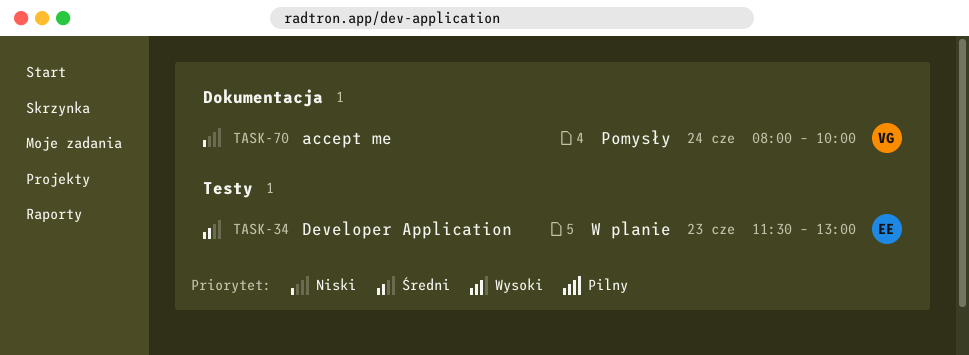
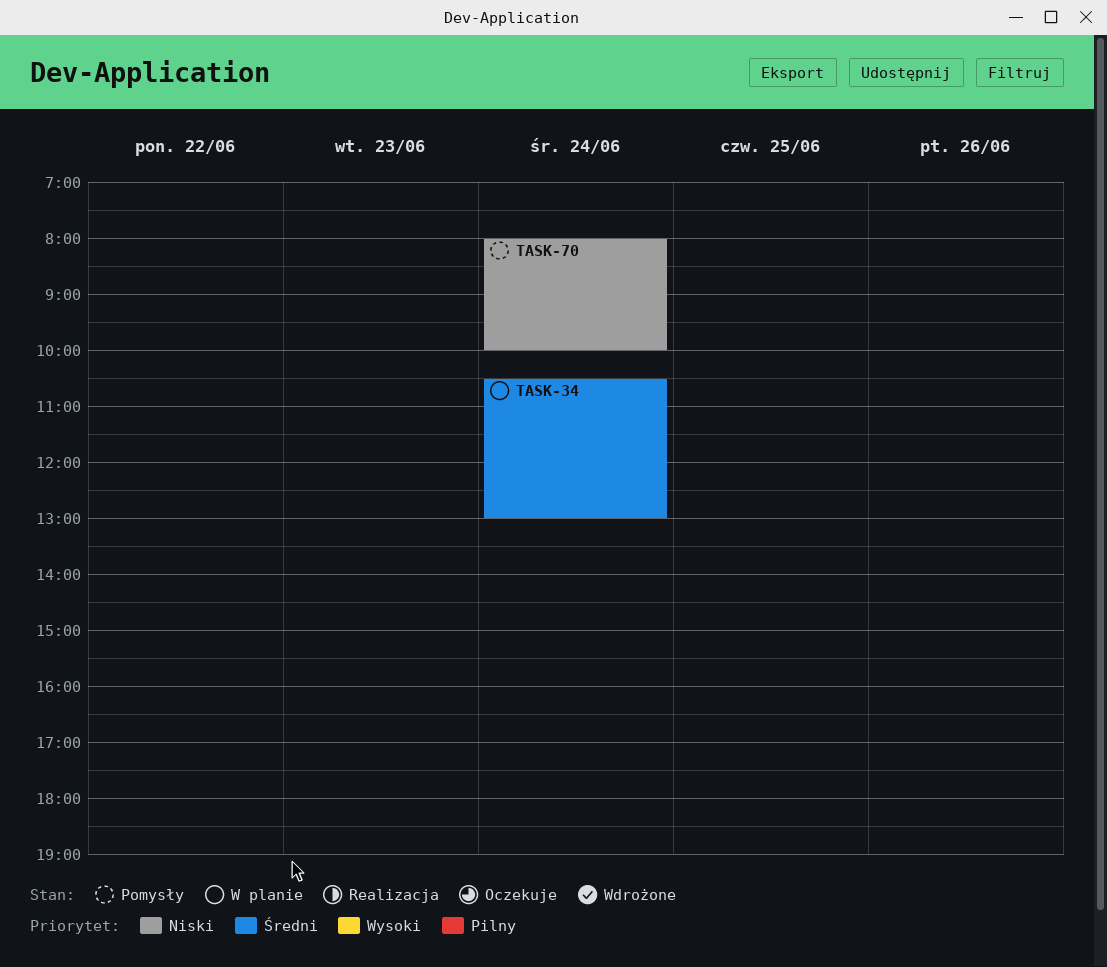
TASK-34, day: Jun 23 -> Jun 24
TASK-34, begins: 11:30 -> 10:30

